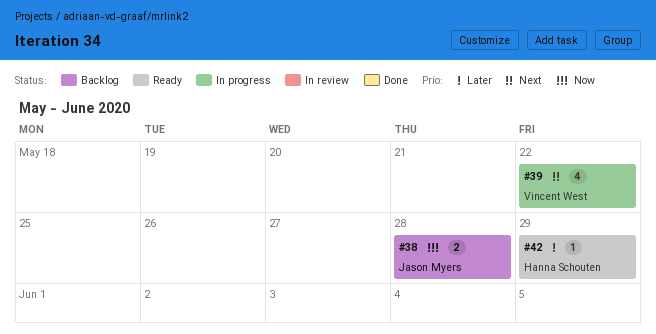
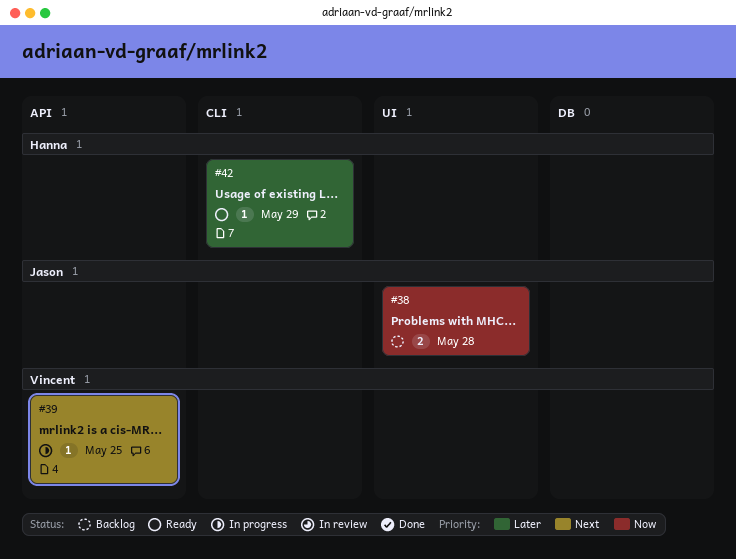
#39, estimate: 4 -> 1
#39, due: May 22 -> May 25

